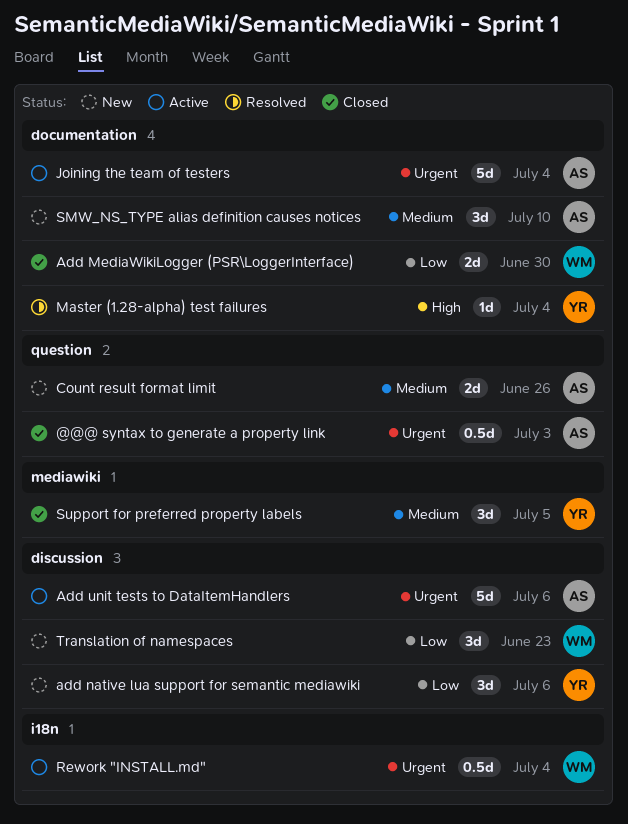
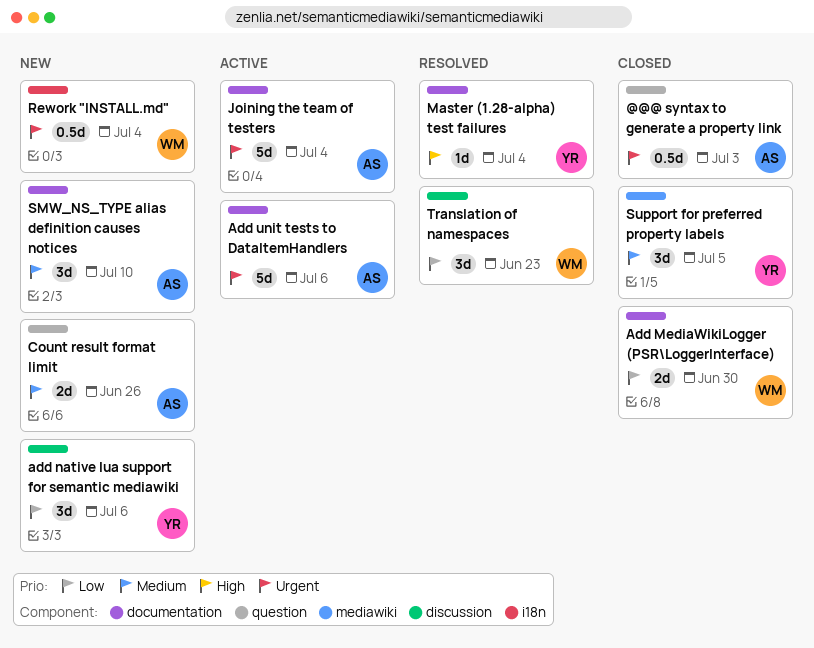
Add unit tests to DataItemHandlers, label: discussion -> documentation
Rework "INSTALL.md", status: Active -> New
Translation of namespaces, status: New -> Resolved

